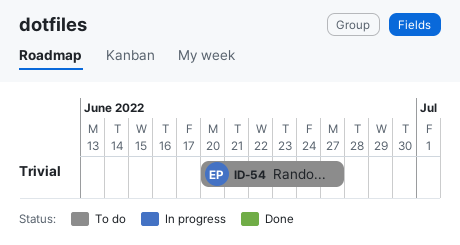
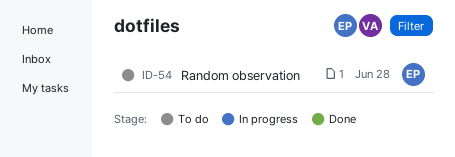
ID-54, due: Jun 27 -> Jun 28

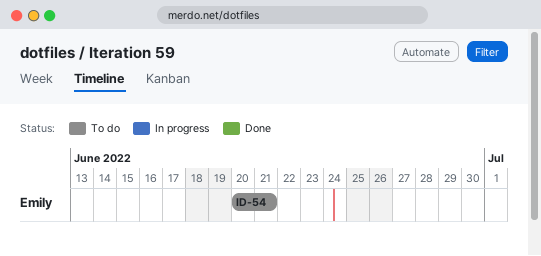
ID-54, due: Jun 28 -> Jun 21

